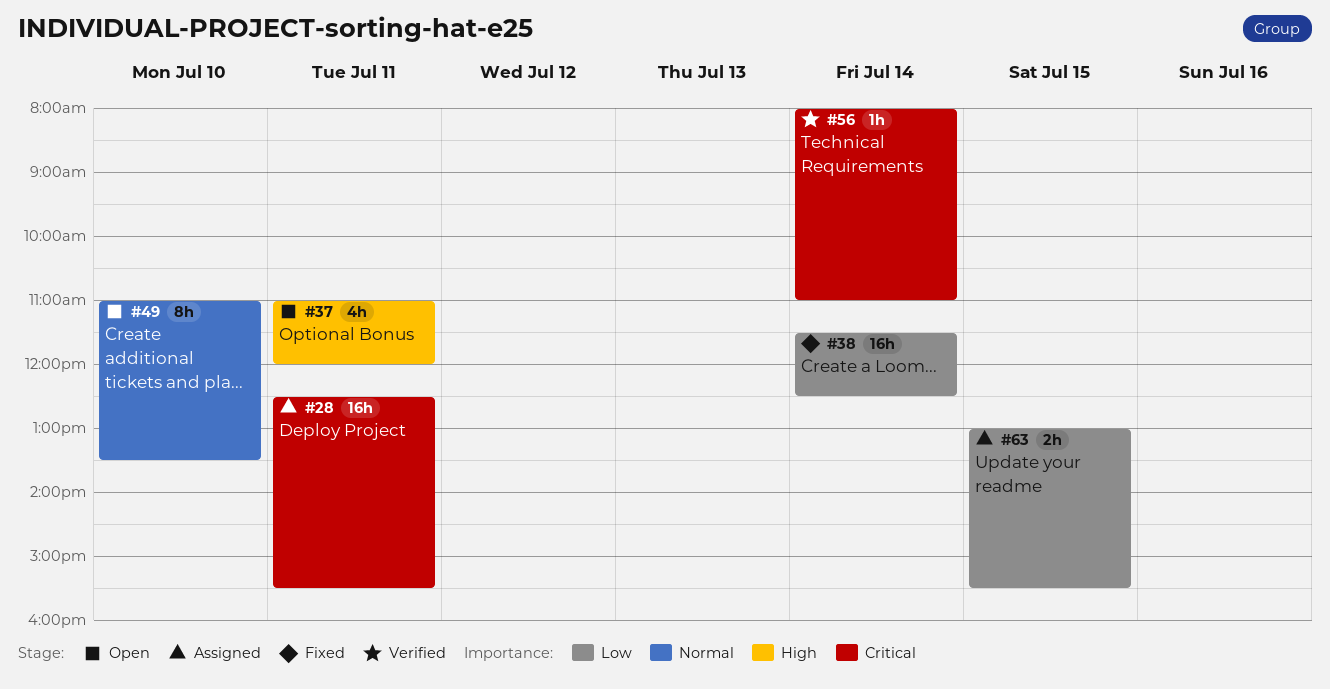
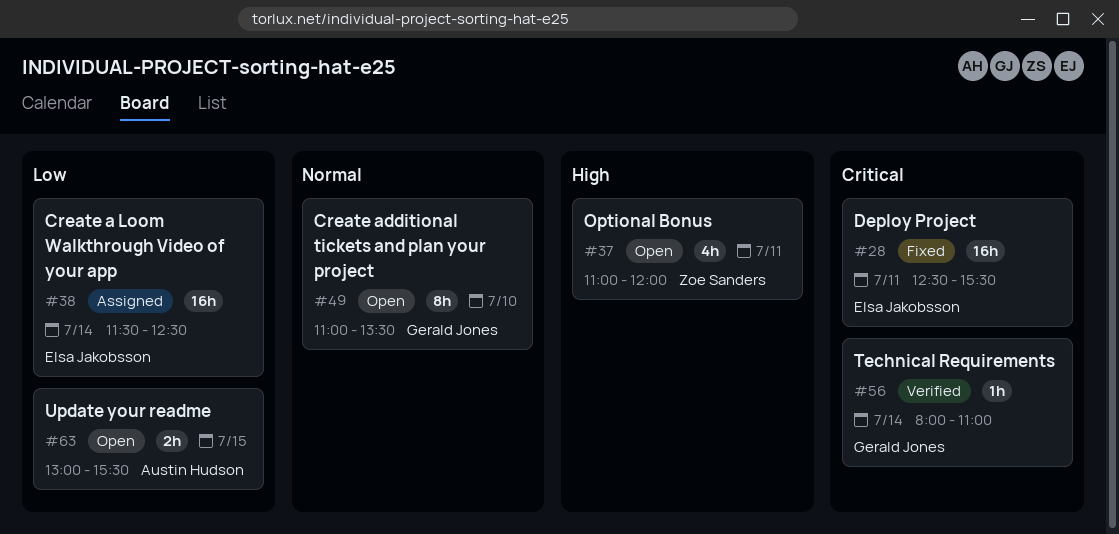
#28, status: Assigned -> Fixed
#38, status: Fixed -> Assigned
#63, status: Assigned -> Open

